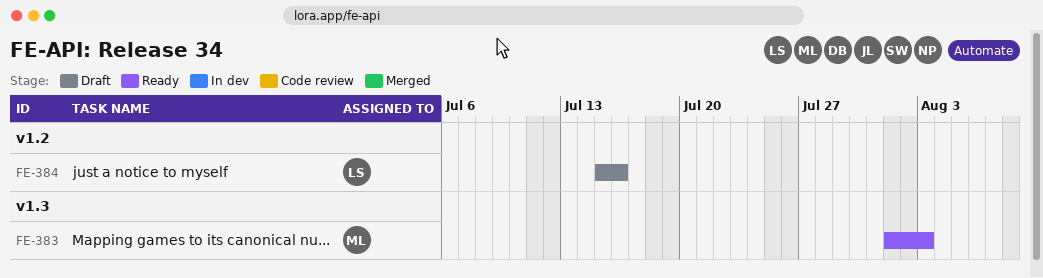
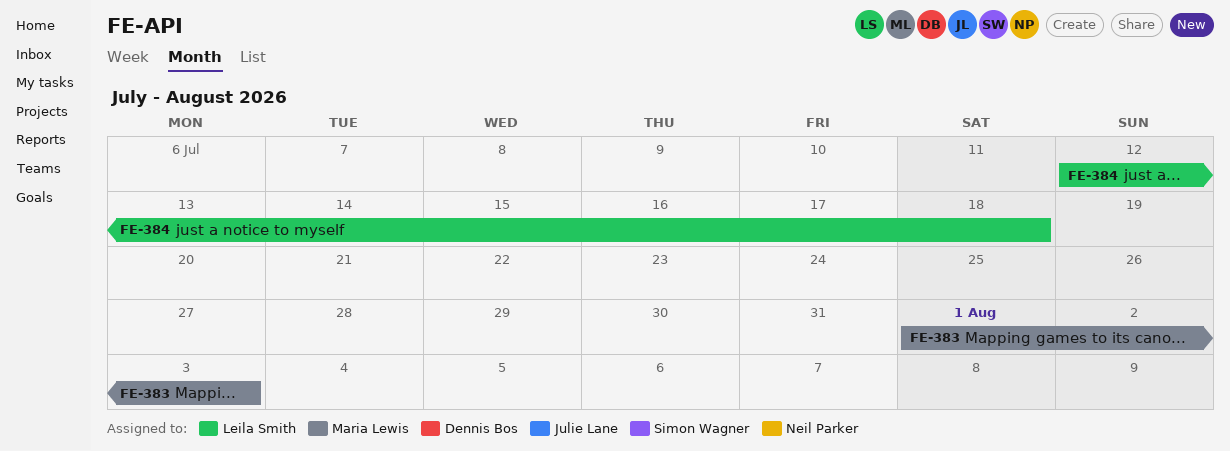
FE-384, start: Jul 15 -> Jul 12
FE-384, due: Jul 16 -> Jul 18

